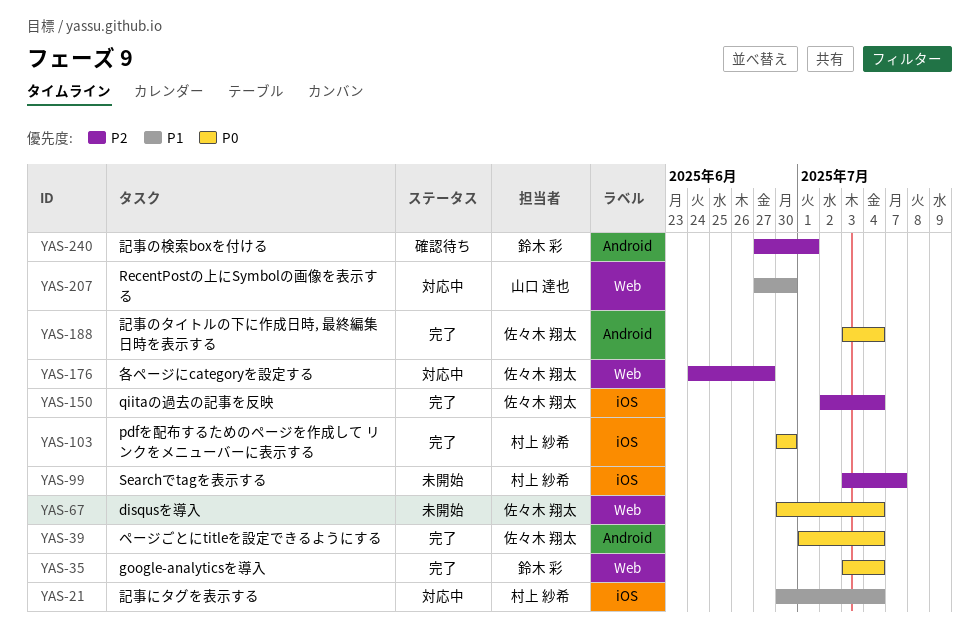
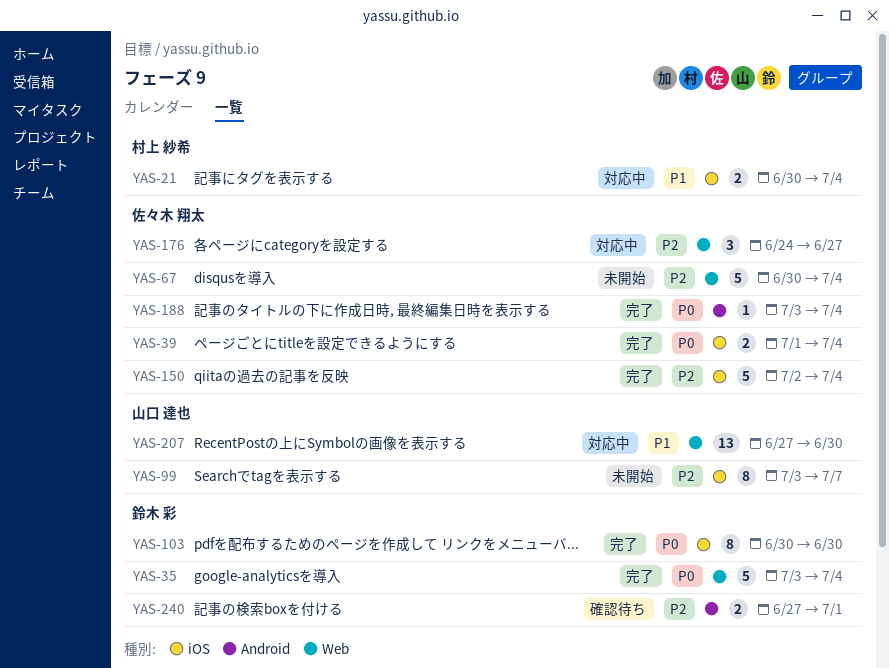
YAS-39, label: Android -> iOS
YAS-67, priority: P0 -> P2
YAS-99, owner: 村上 紗希 -> 山口 達也
YAS-103, owner: 村上 紗希 -> 鈴木 彩

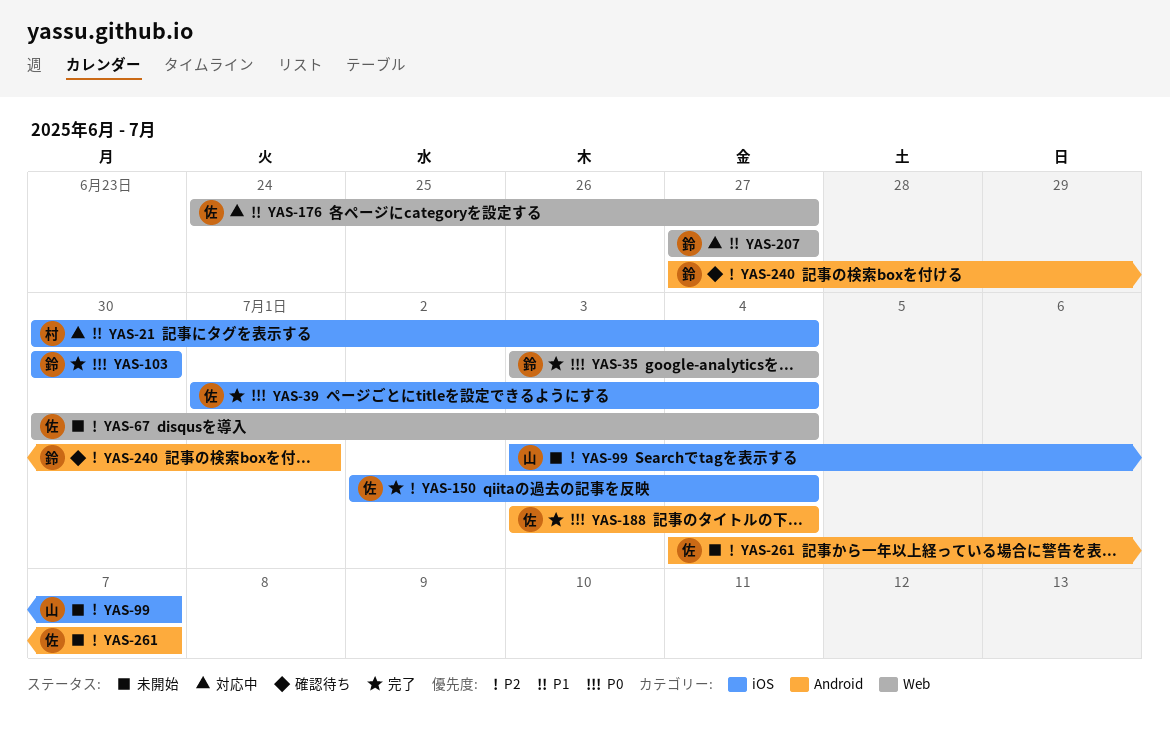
YAS-176, priority: P2 -> P1
YAS-207, owner: 山口 達也 -> 鈴木 彩
YAS-207, due: Jun 30 -> Jun 27
YAS-261: none -> present

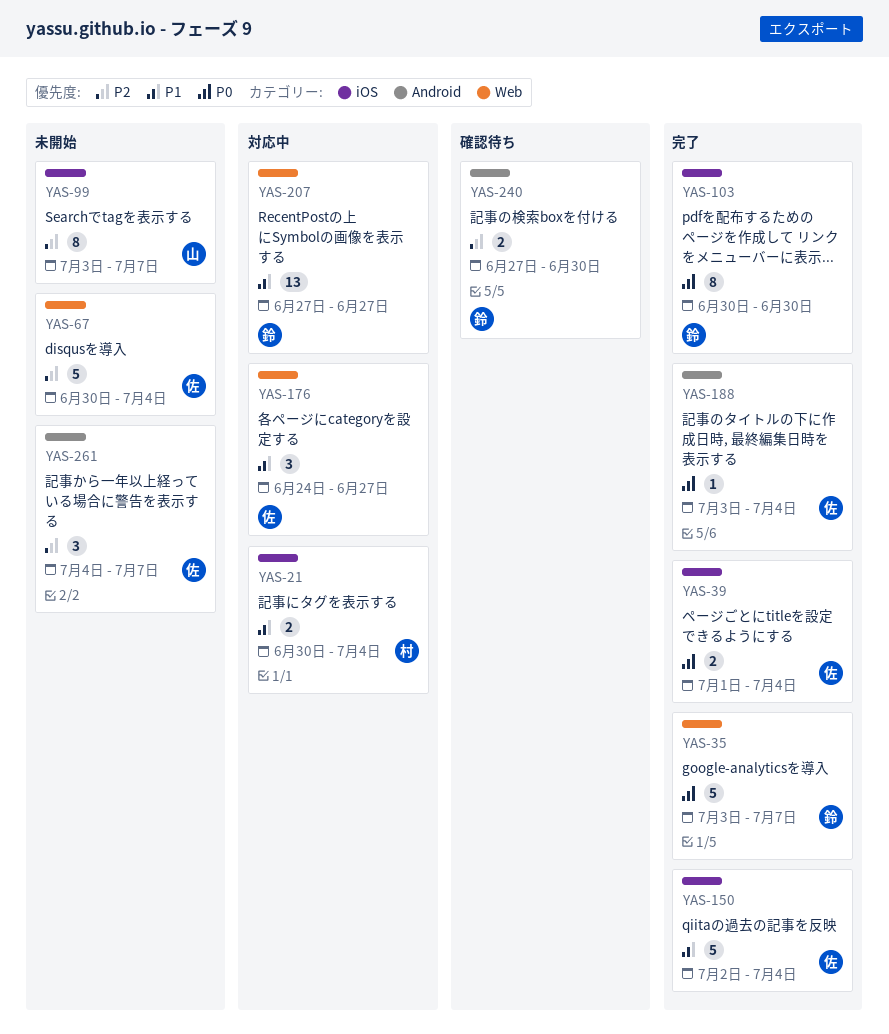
YAS-35, due: Jul 4 -> Jul 7
YAS-150, priority: P2 -> P1
YAS-240, due: Jul 1 -> Jun 30

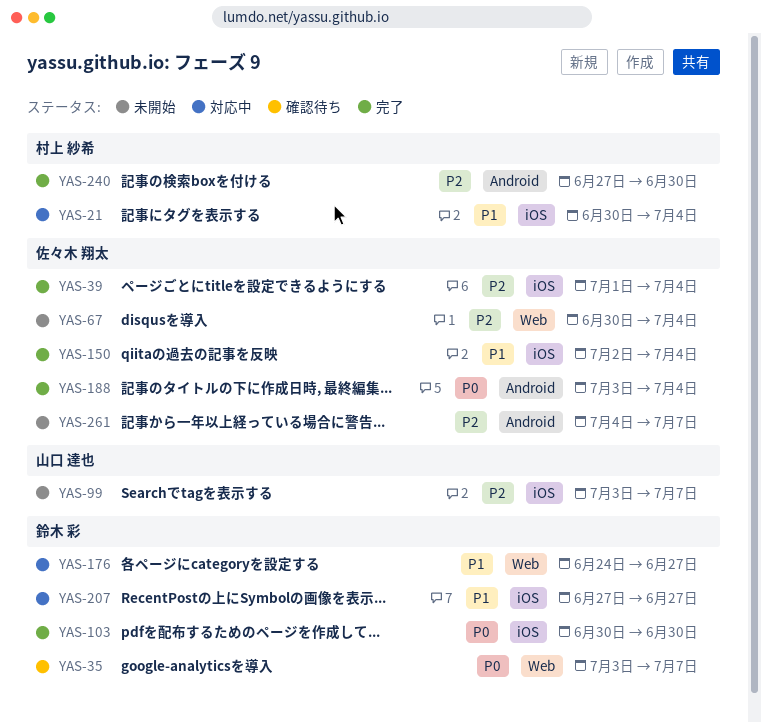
YAS-35, status: 完了 -> 確認待ち
YAS-39, priority: P0 -> P2
YAS-176, owner: 佐々木 翔太 -> 鈴木 彩
YAS-207, label: Web -> iOS
YAS-240, status: 確認待ち -> 完了
YAS-240, owner: 鈴木 彩 -> 村上 紗希

